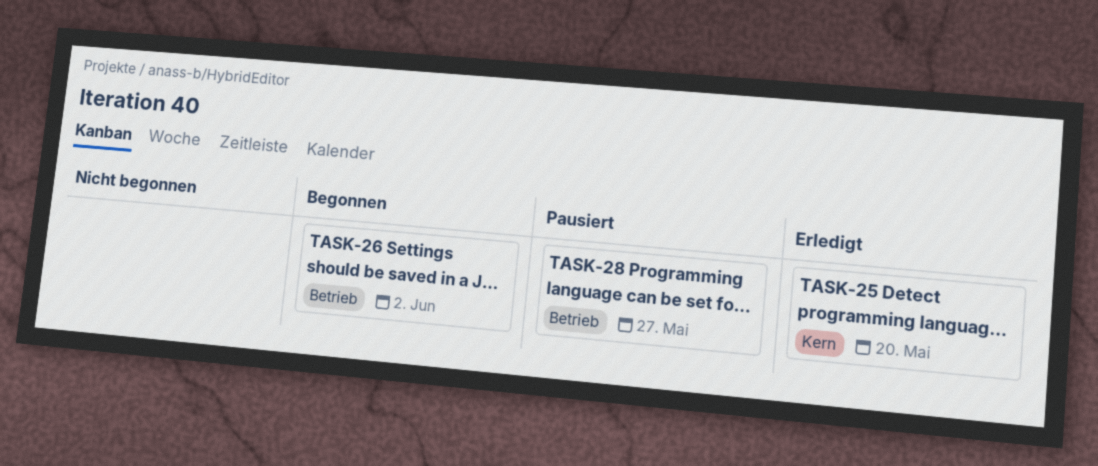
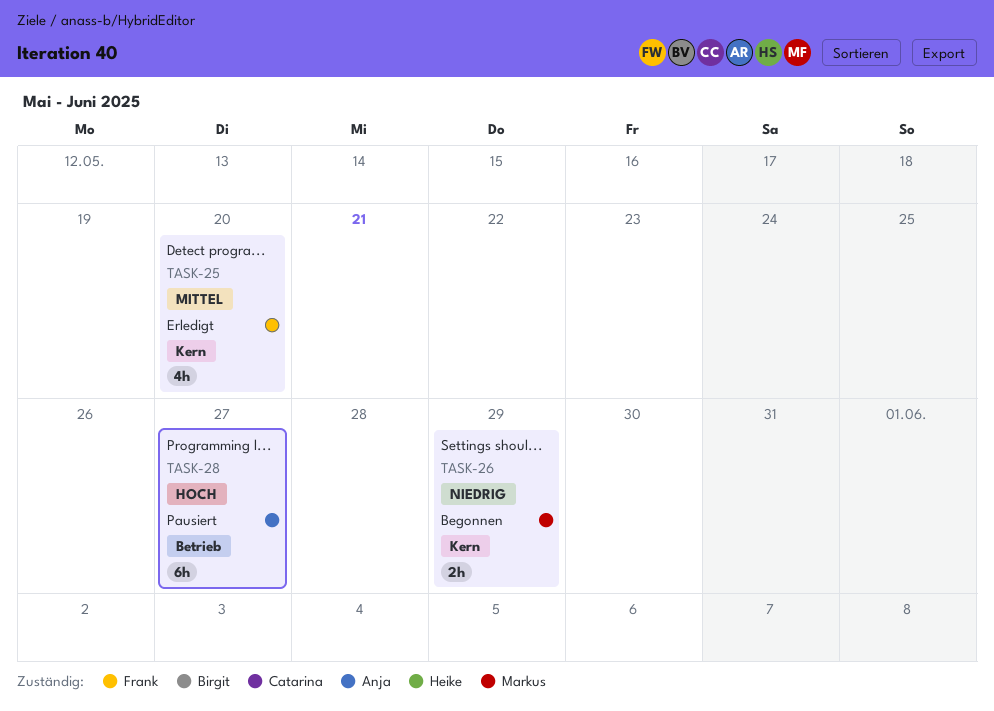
TASK-26, label: Betrieb -> Kern
TASK-26, due: Jun 2 -> May 29

